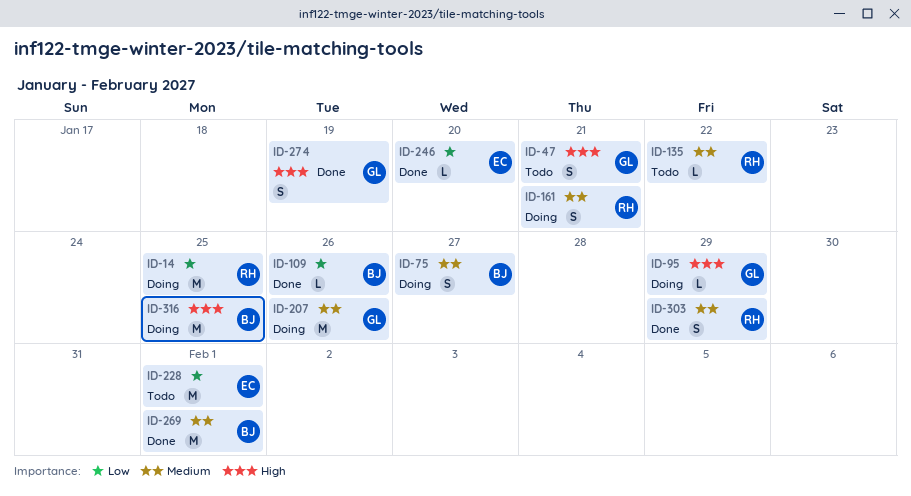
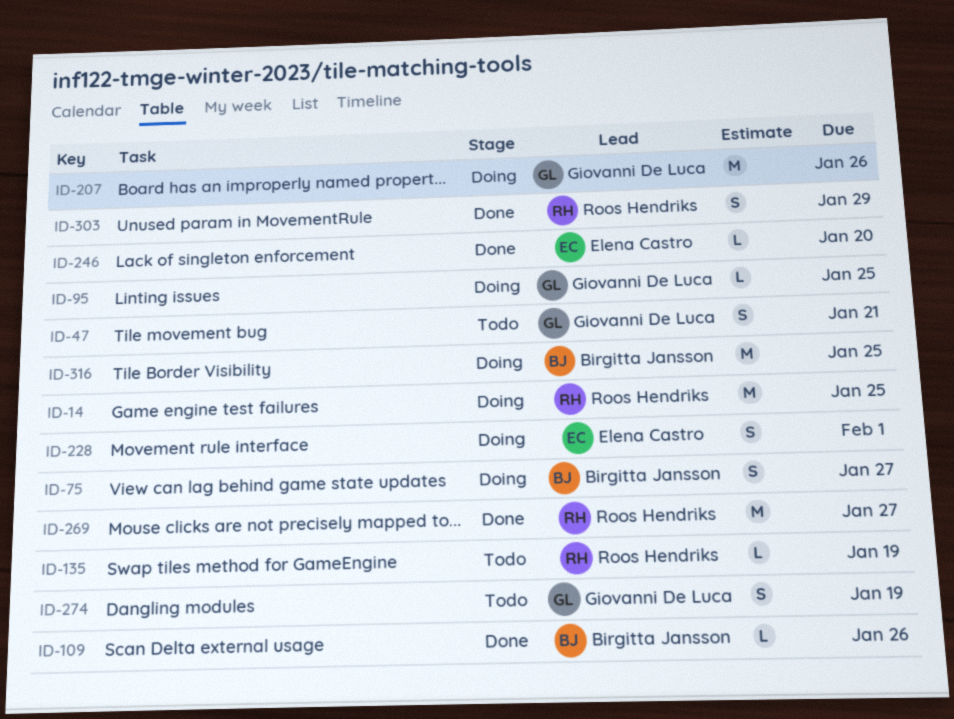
ID-95, due: Jan 29 -> Jan 25
ID-135, due: Jan 22 -> Jan 19
ID-161: present -> none
ID-228, status: Todo -> Doing
ID-228, estimate: M -> S
ID-269, owner: Birgitta Jansson -> Roos Hendriks
ID-269, due: Feb 1 -> Jan 27
ID-274, status: Done -> Todo

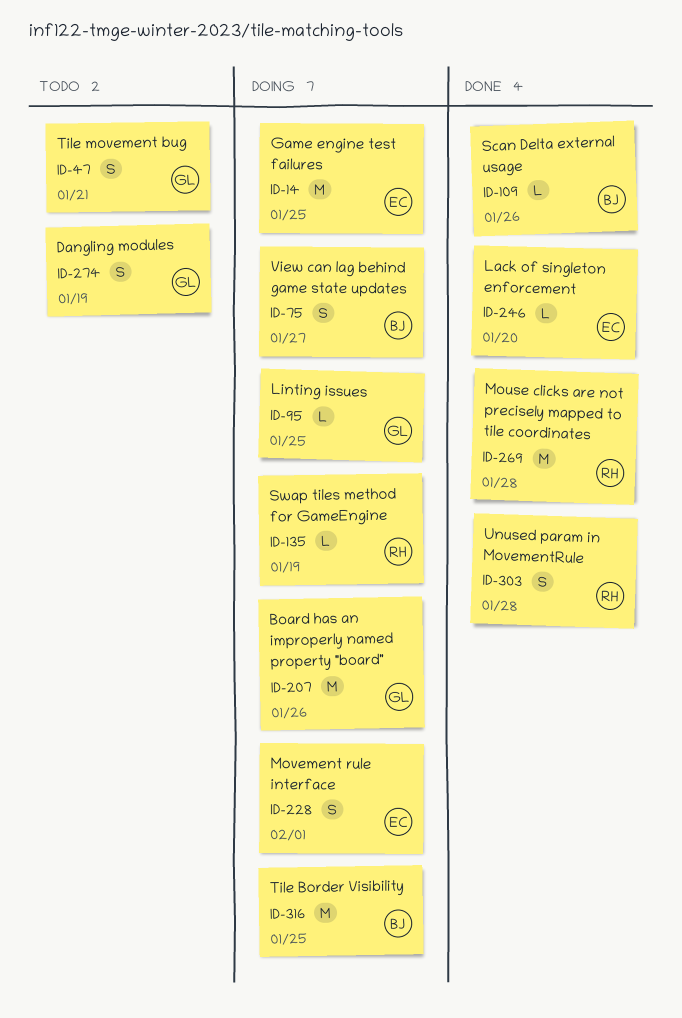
ID-14, owner: Roos Hendriks -> Elena Castro
ID-135, status: Todo -> Doing
ID-269, due: Jan 27 -> Jan 28
ID-303, due: Jan 29 -> Jan 28

